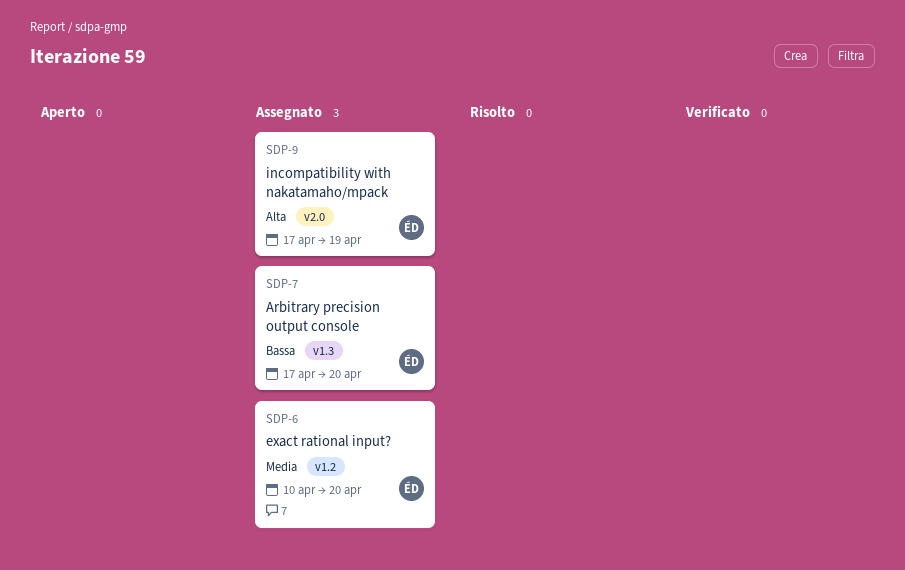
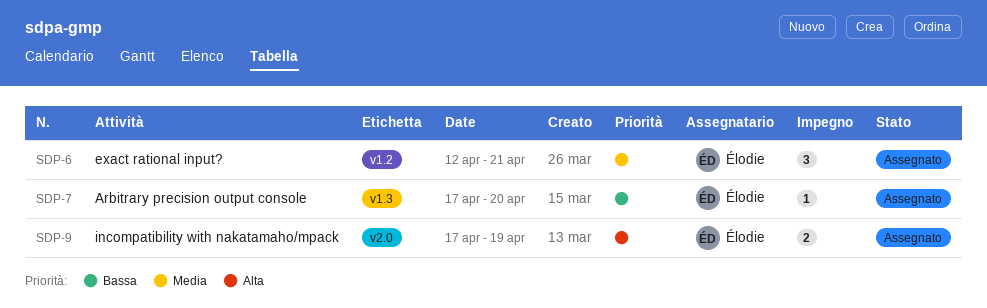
SDP-6, start: Apr 10 -> Apr 12
SDP-6, due: Apr 20 -> Apr 21

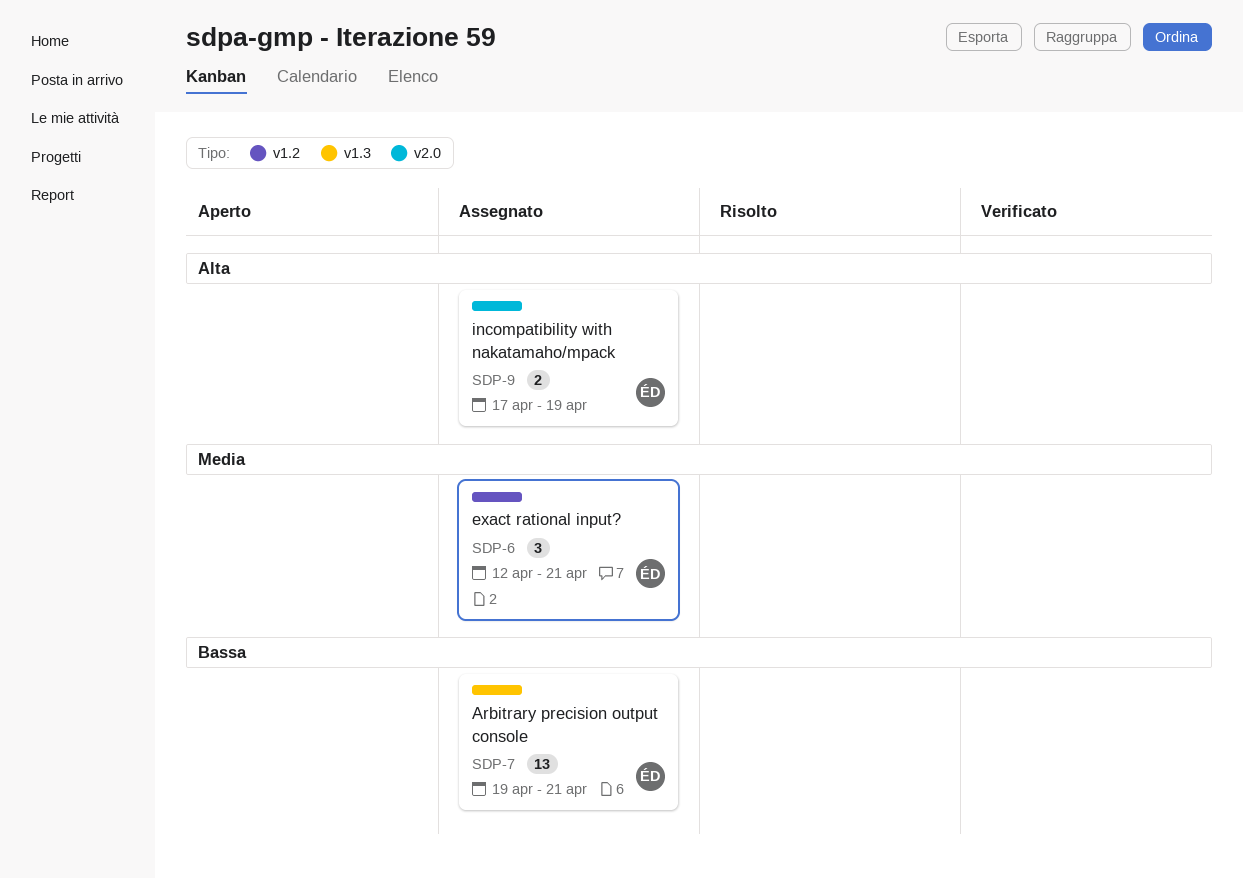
SDP-7, estimate: 1 -> 13
SDP-7, start: Apr 17 -> Apr 19
SDP-7, due: Apr 20 -> Apr 21

